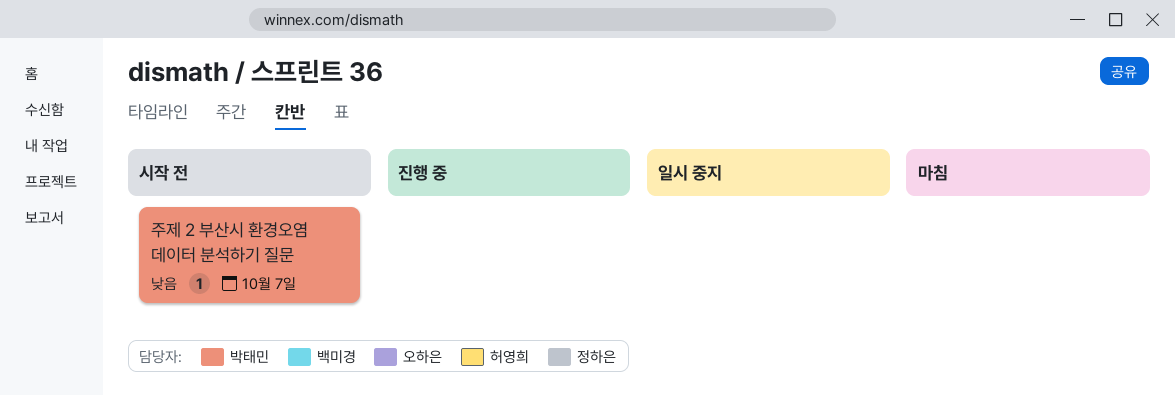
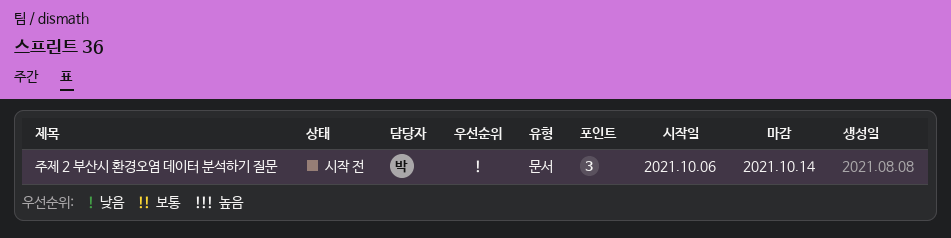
주제 2 부산시 환경오염 데이터 분석하기 질문, estimate: 1 -> 3
주제 2 부산시 환경오염 데이터 분석하기 질문, due: Oct 7 -> Oct 14

